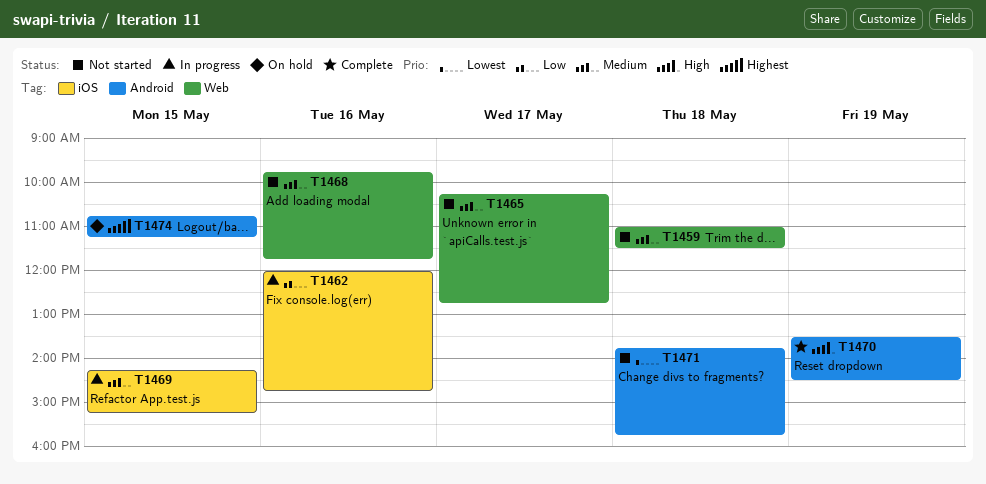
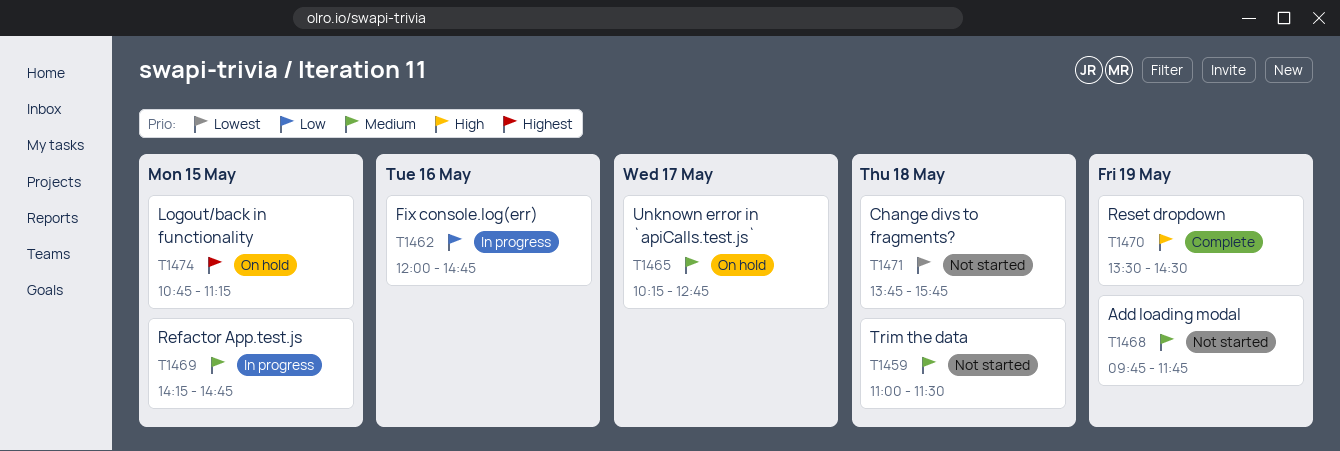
T1465, status: Not started -> On hold
T1468, day: May 16 -> May 19
T1469, ends: 15:15 -> 14:45

